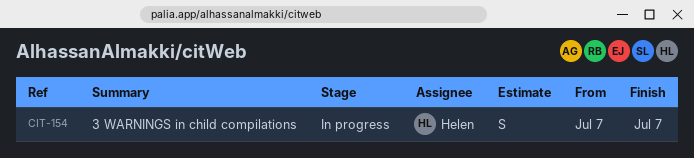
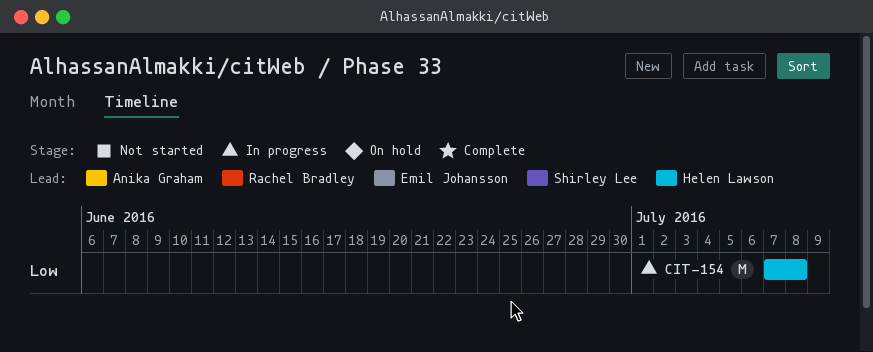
CIT-154, estimate: S -> M
CIT-154, due: Jul 7 -> Jul 8

